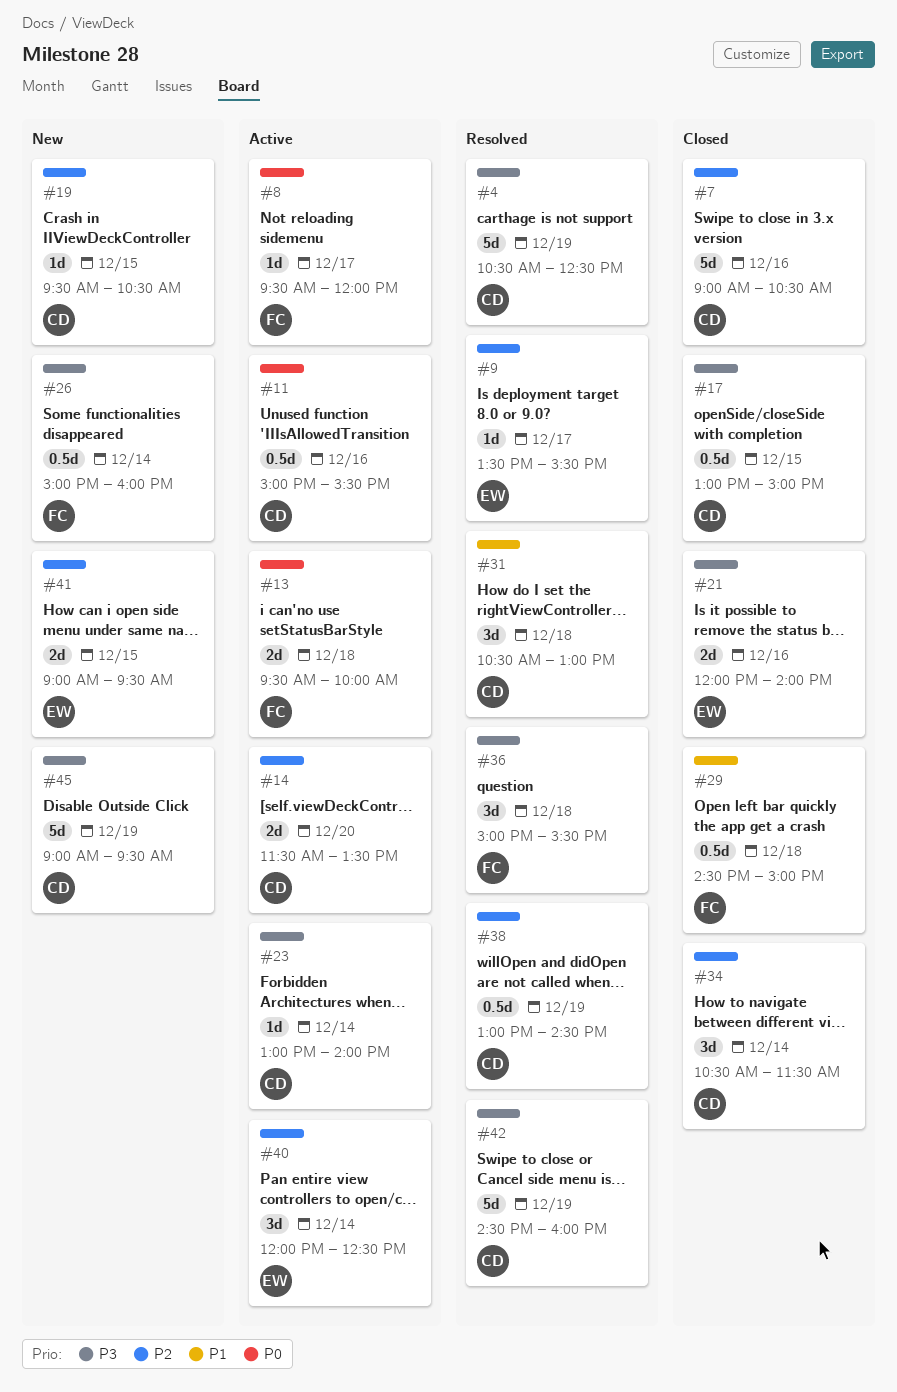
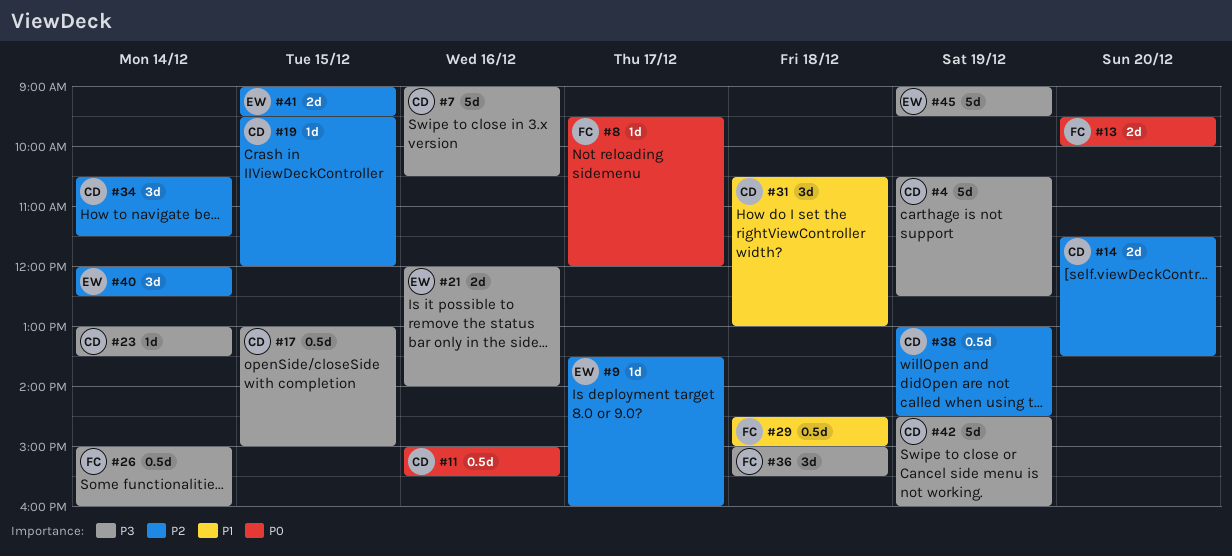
#7, priority: P2 -> P3
#9, ends: 15:30 -> 16:00
#13, day: Dec 18 -> Dec 20
#19, ends: 10:30 -> 12:00
#23, ends: 14:00 -> 13:30
#45, owner: CD -> EW

